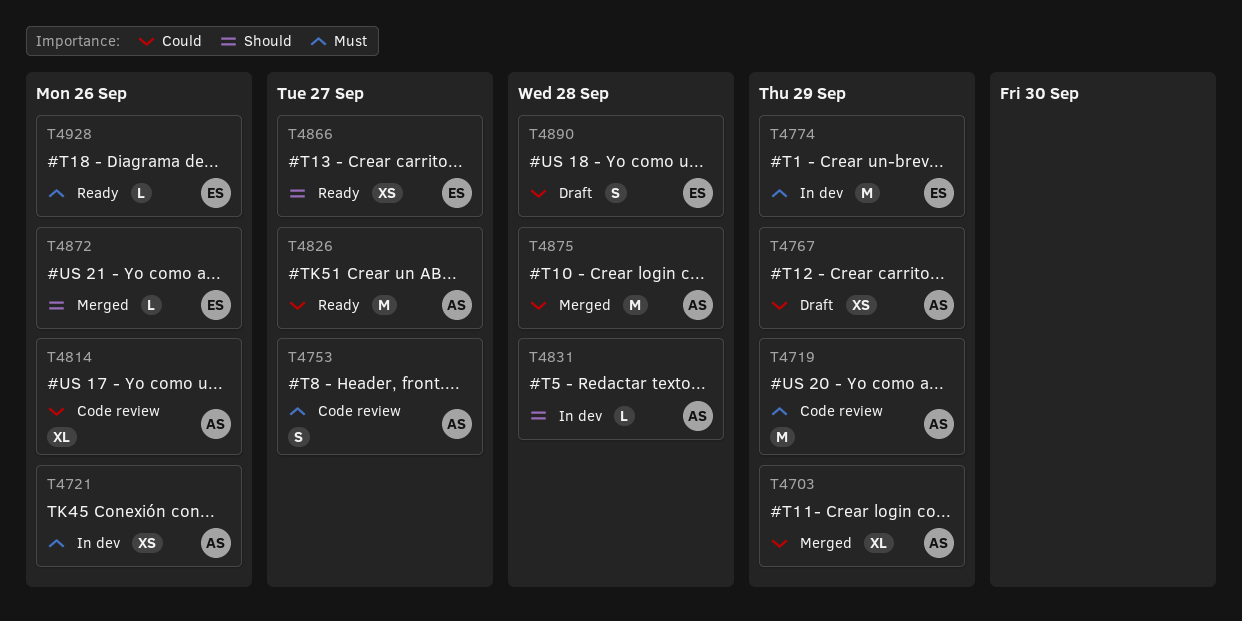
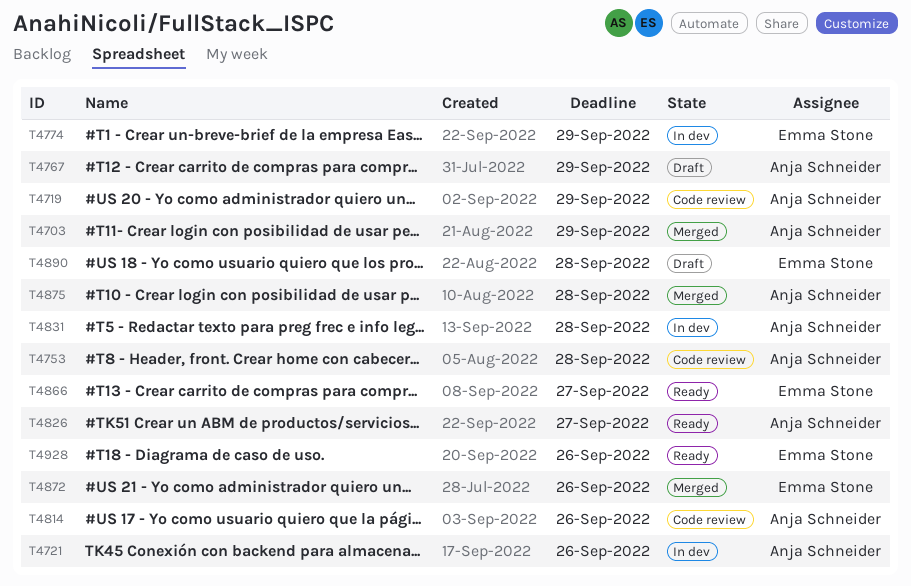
T4753, due: Sep 27 -> Sep 28

